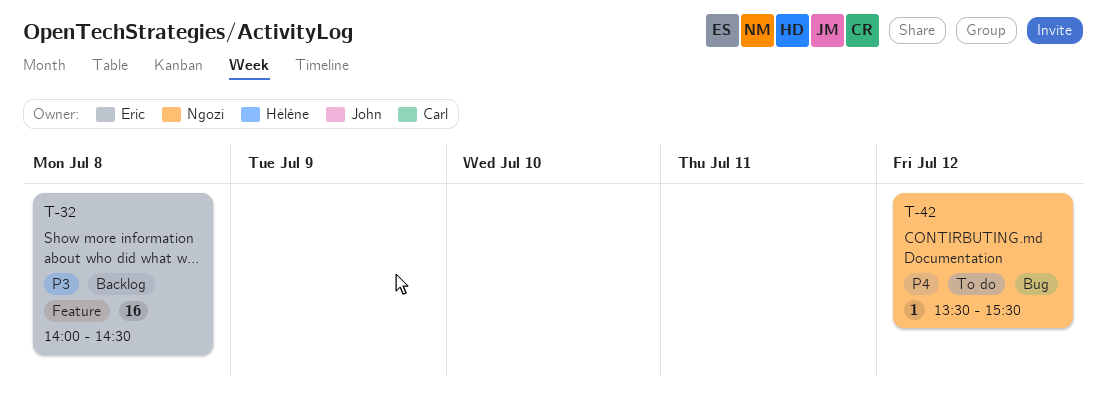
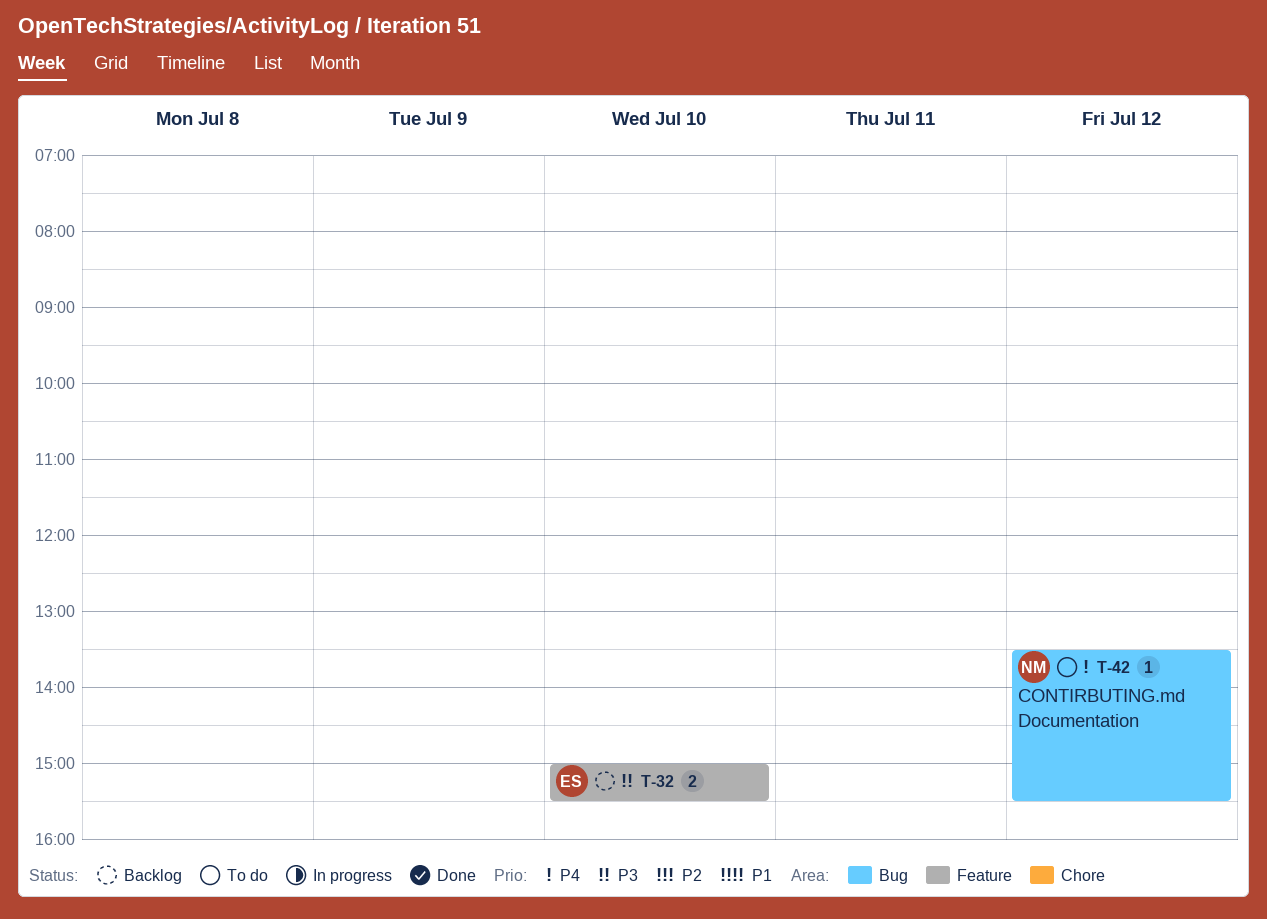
T-32, estimate: 16 -> 2
T-32, day: Jul 8 -> Jul 10
T-32, begins: 14:00 -> 15:00
T-32, ends: 14:30 -> 15:30

